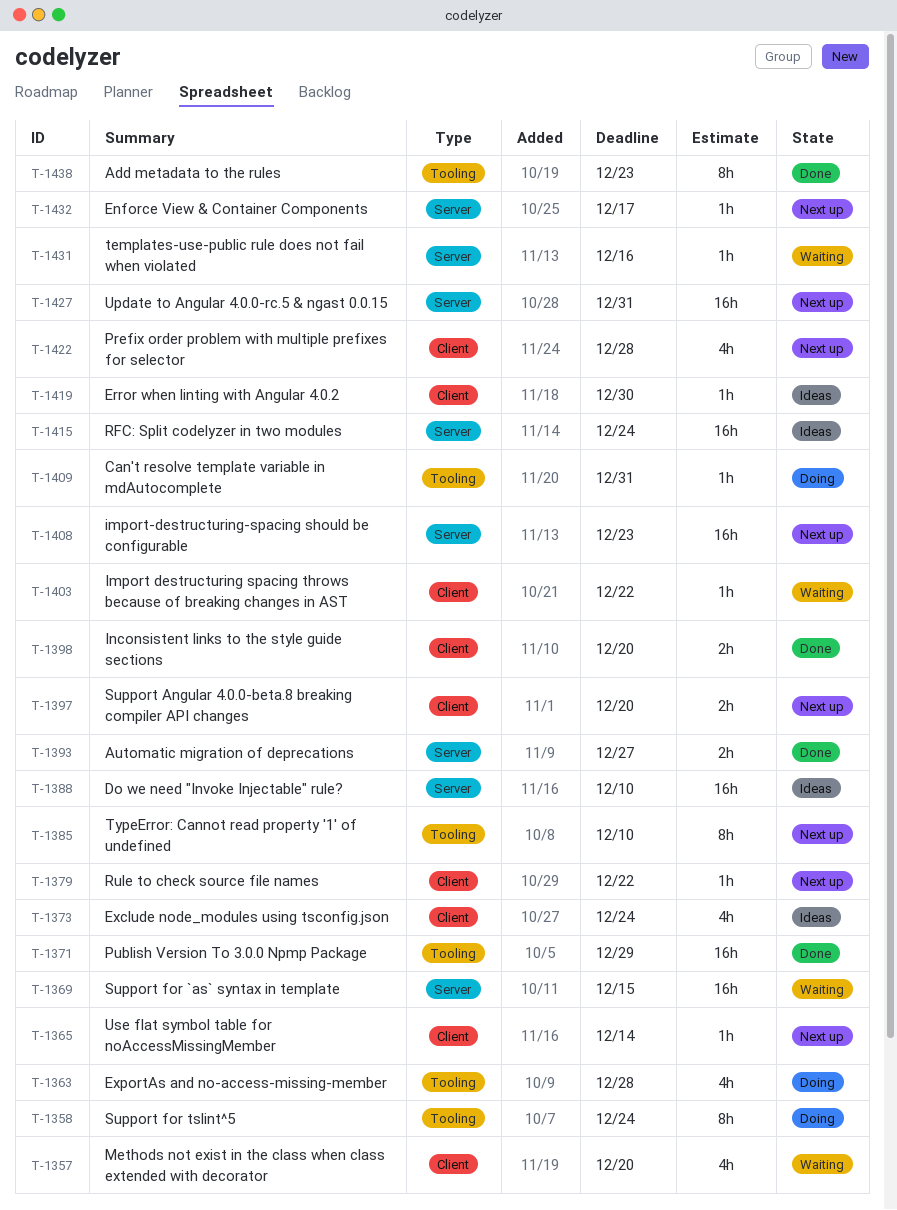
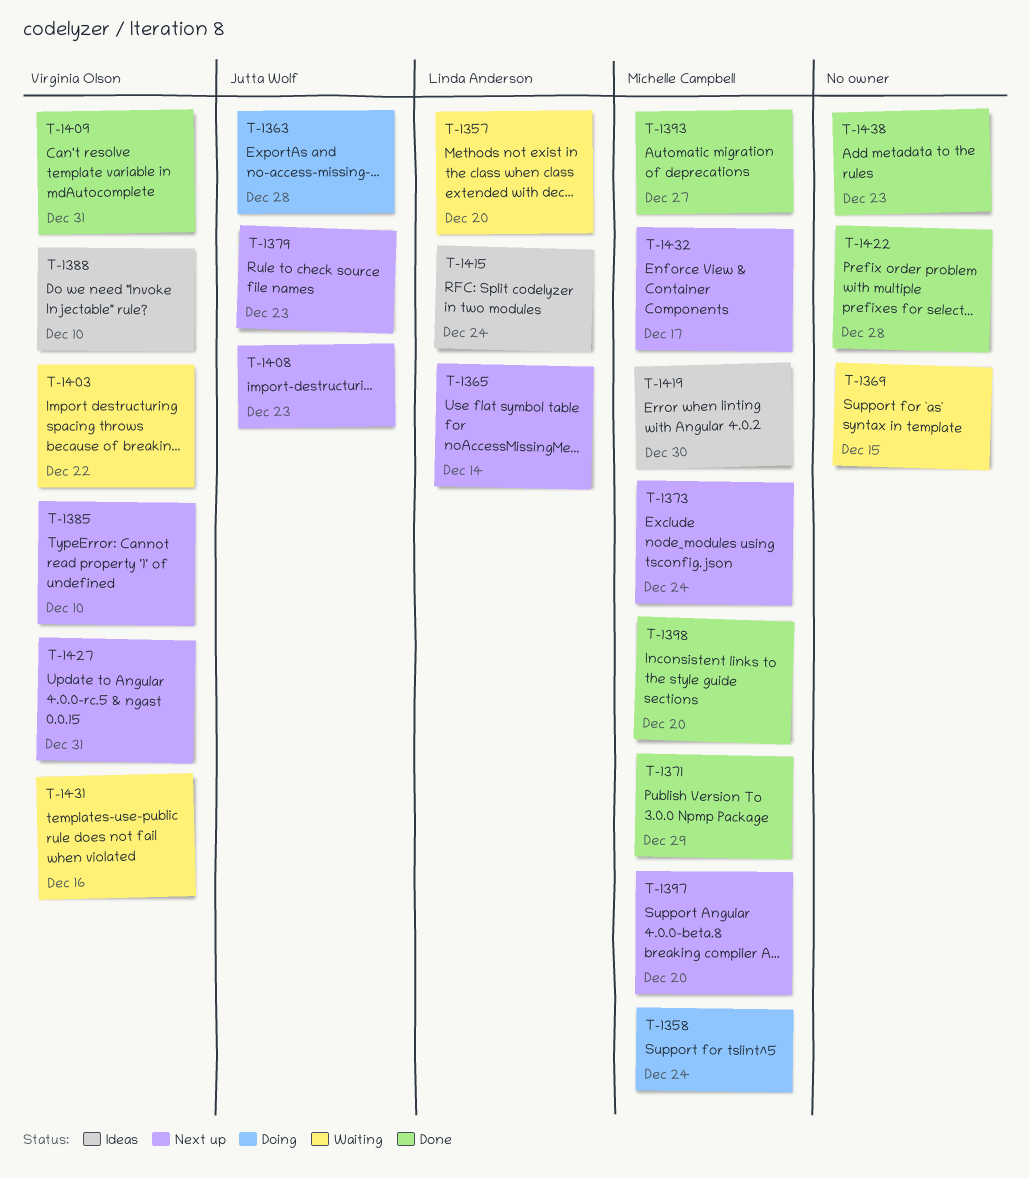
T-1373, status: Ideas -> Next up
T-1379, due: Dec 22 -> Dec 23
T-1409, status: Doing -> Done
T-1422, status: Next up -> Done

